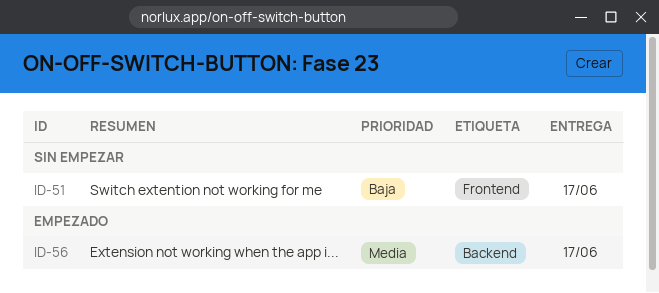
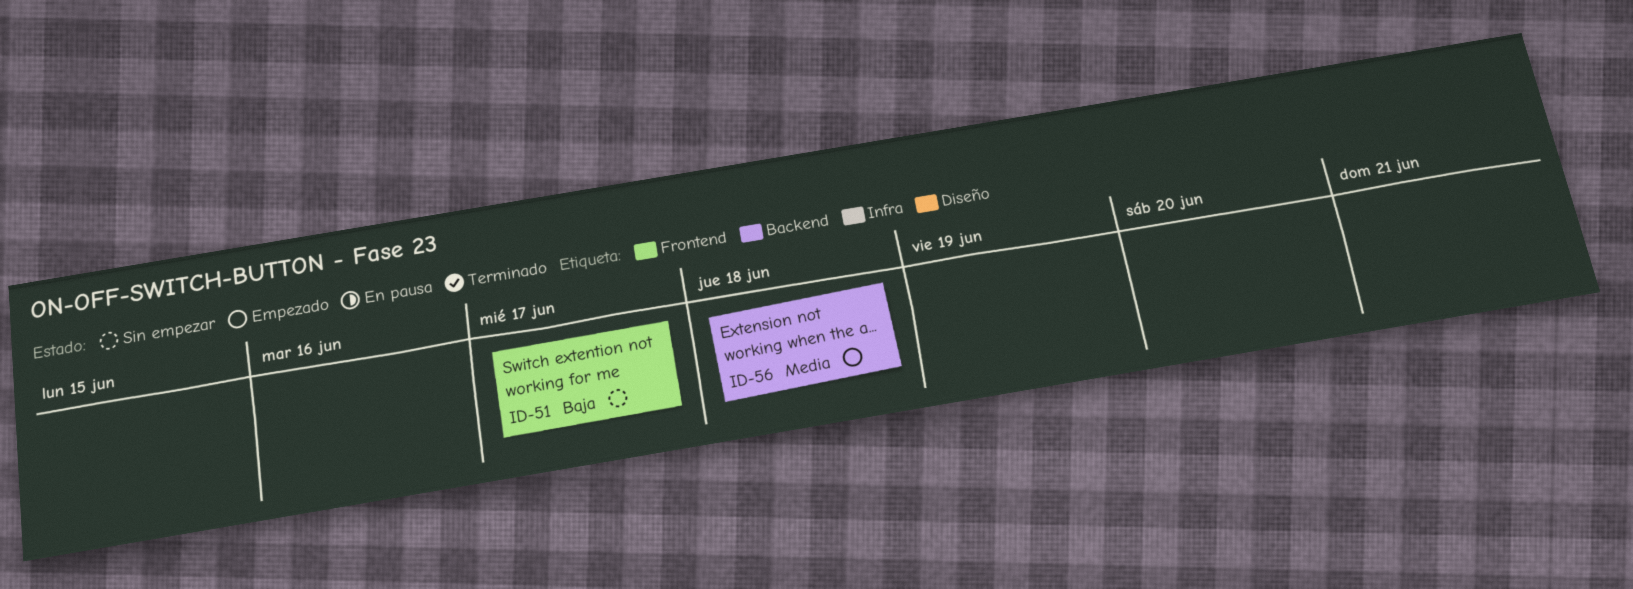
ID-56, due: Jun 17 -> Jun 18

